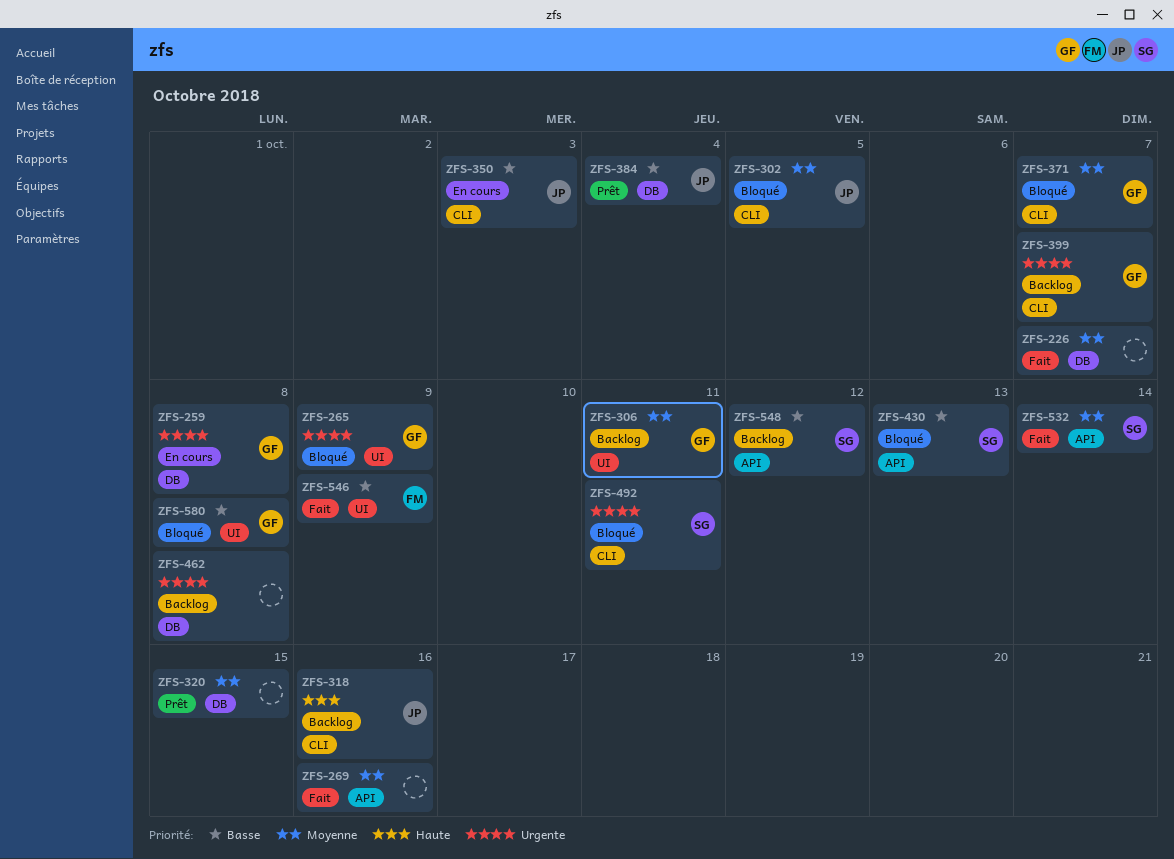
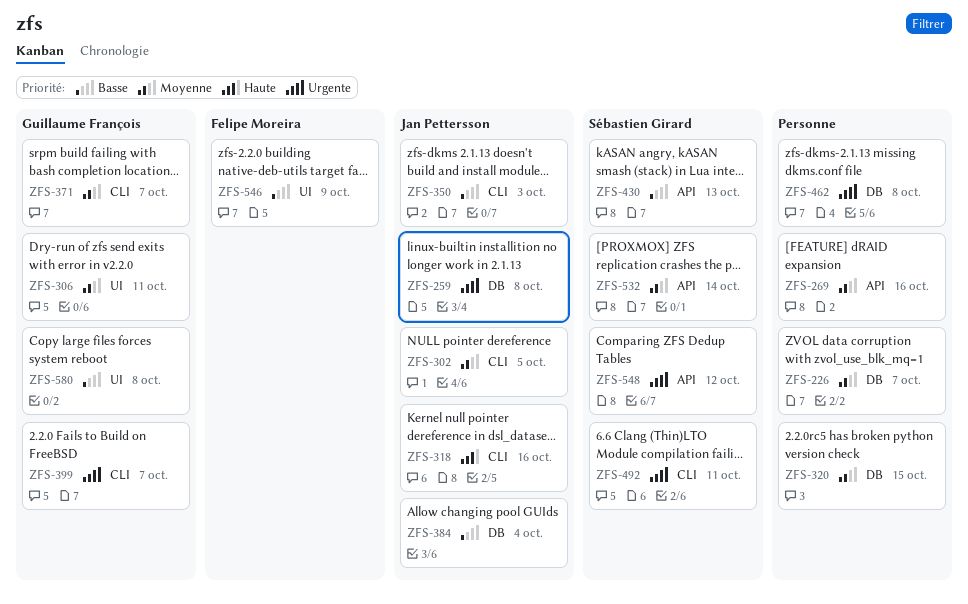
ZFS-259, owner: Guillaume François -> Jan Pettersson
ZFS-265: present -> none
ZFS-548, priority: Basse -> Urgente

